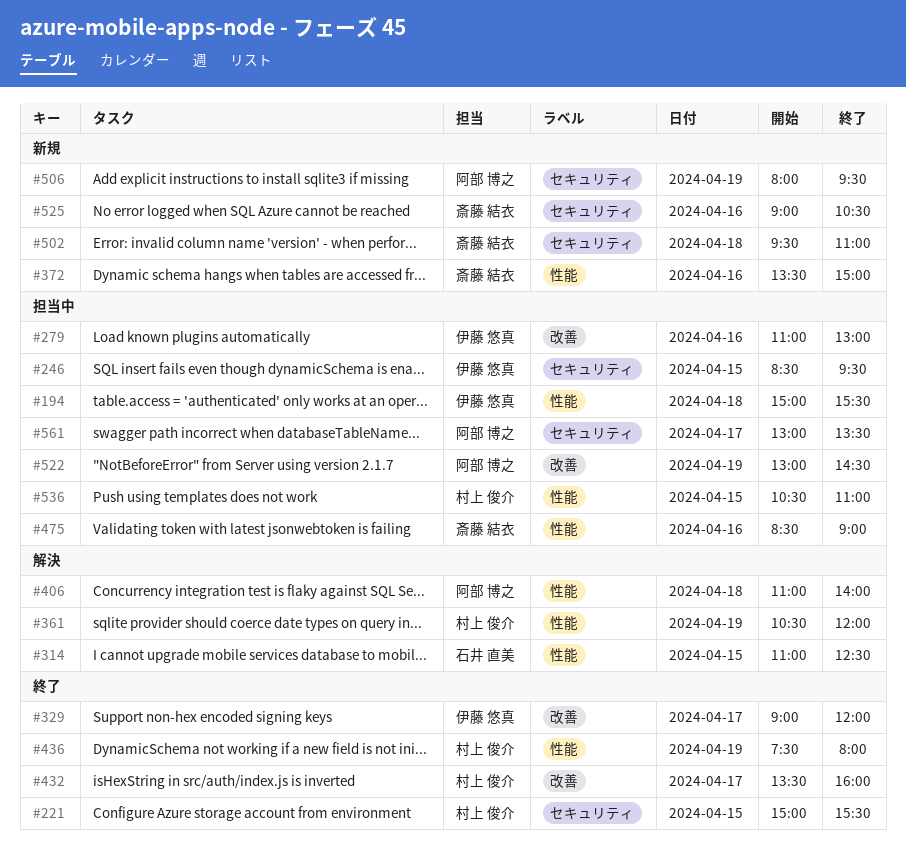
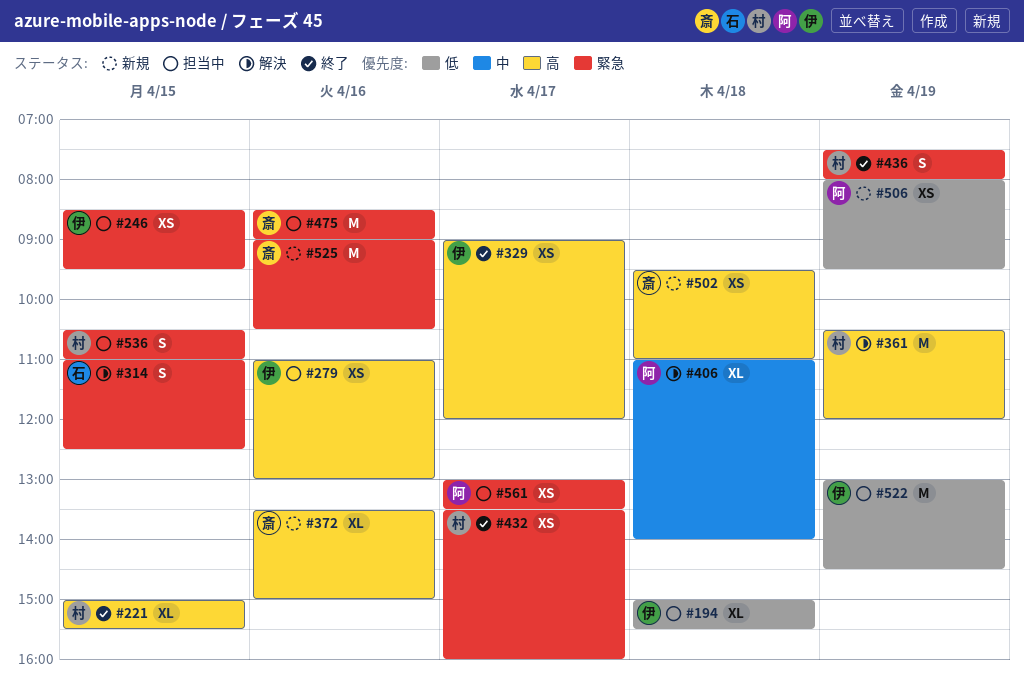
#522, owner: 阿部 博之 -> 伊藤 悠真

